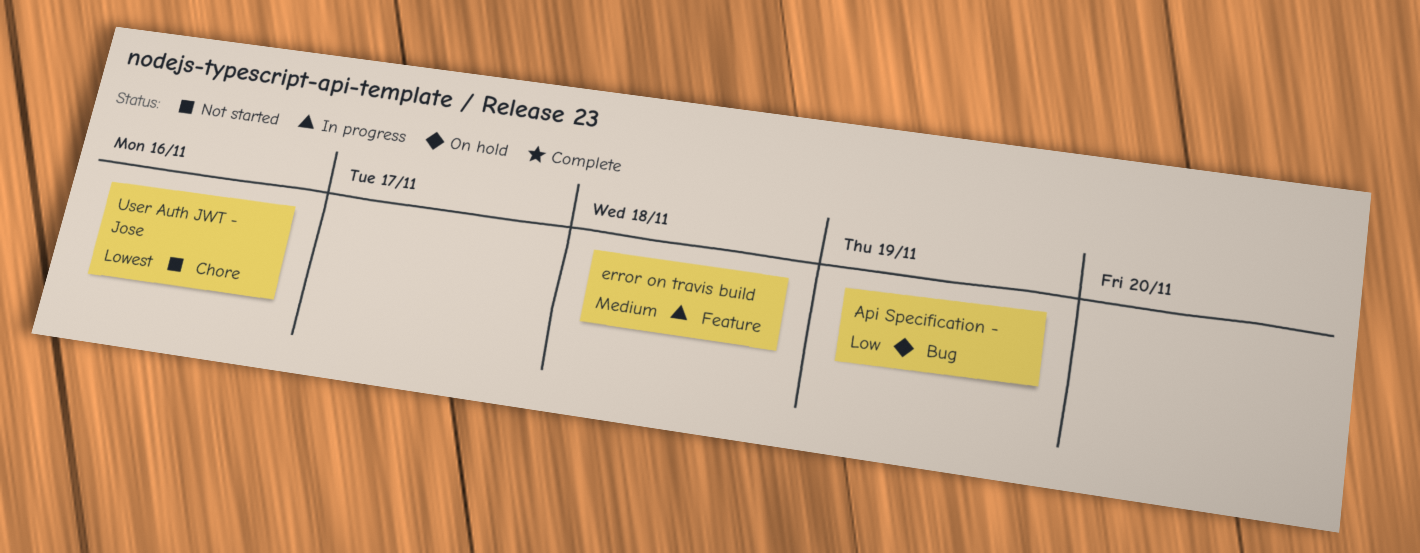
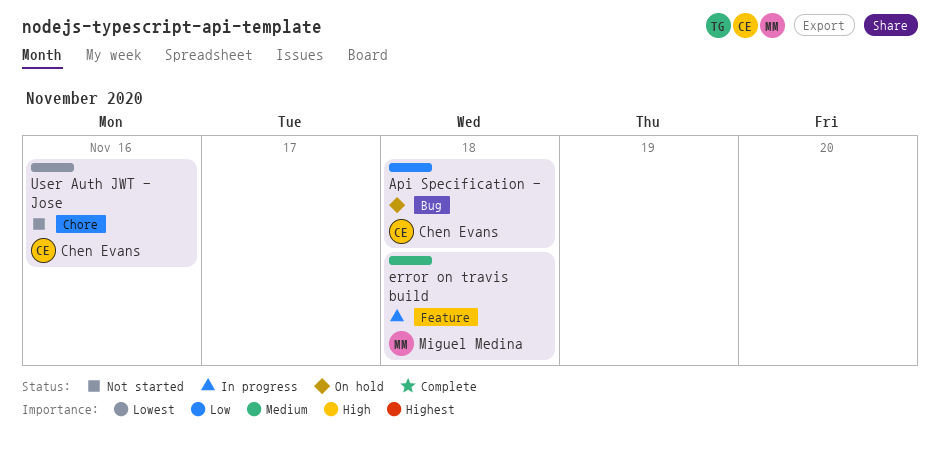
Api Specification -, due: Nov 19 -> Nov 18

